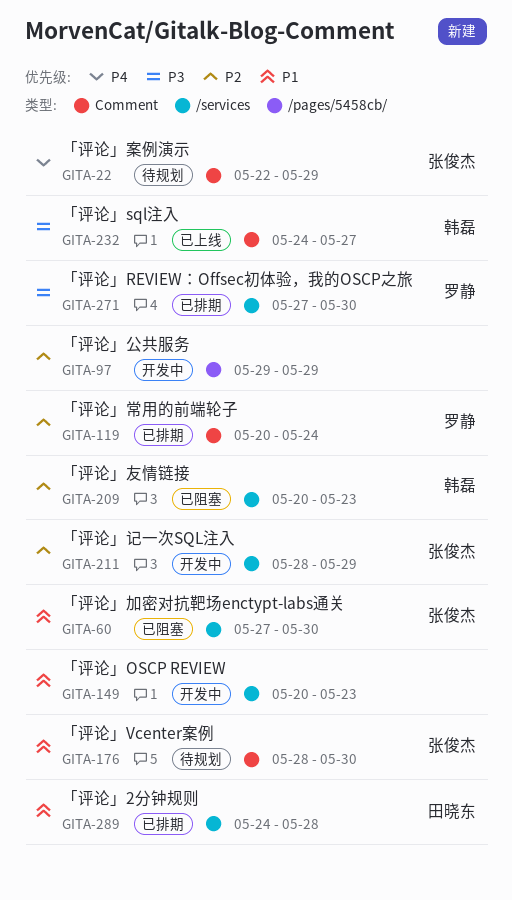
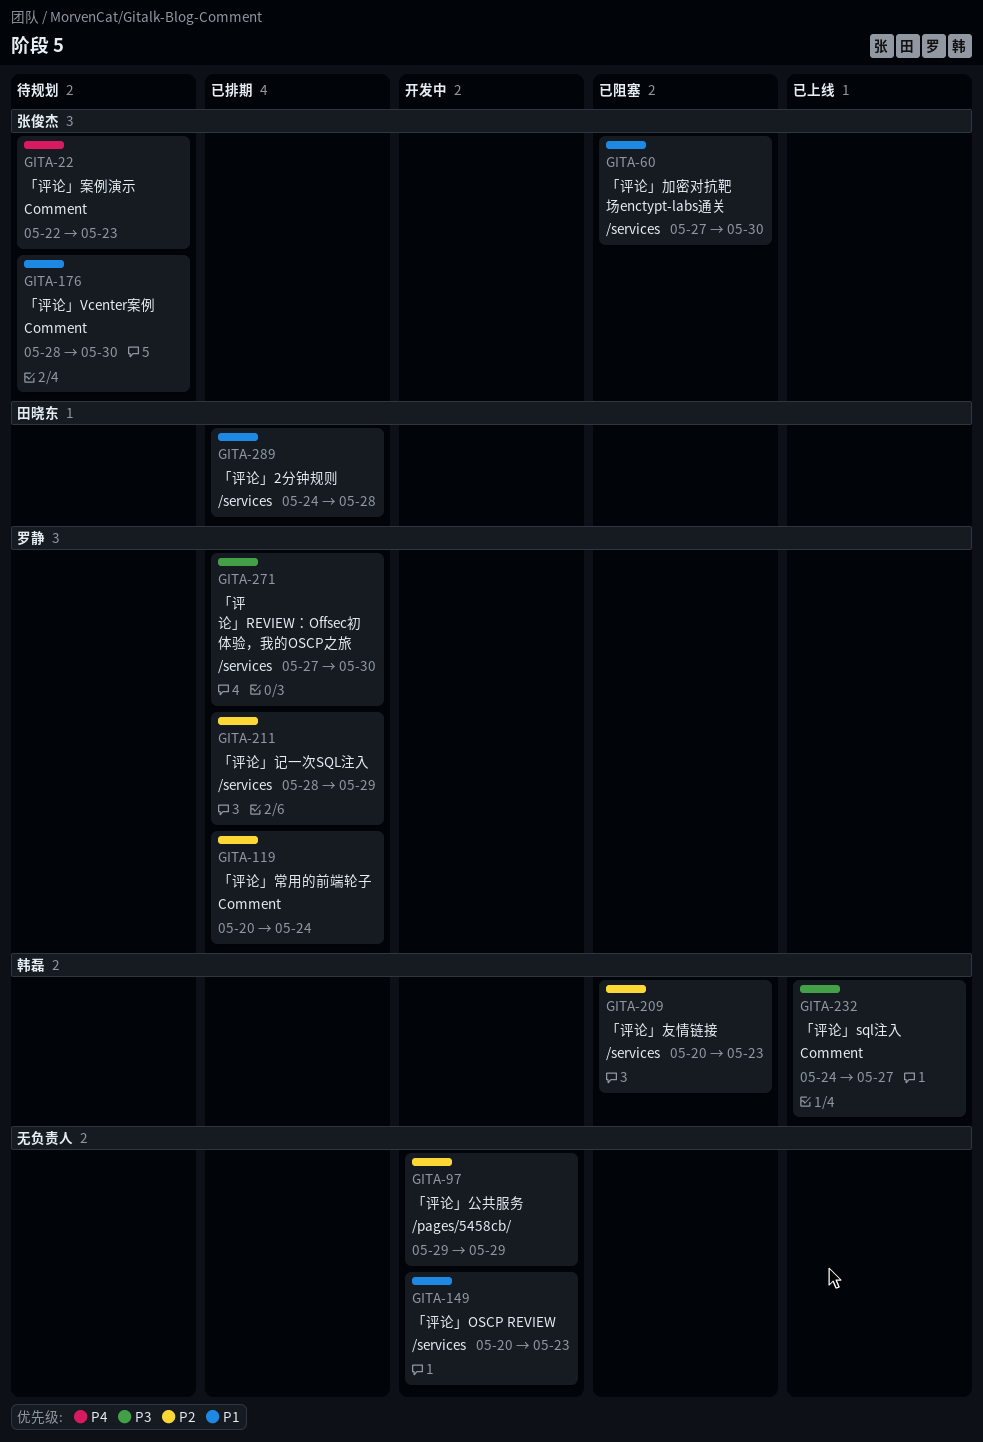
GITA-22, due: May 29 -> May 23
GITA-211, status: 开发中 -> 已排期
GITA-211, owner: 张俊杰 -> 罗静

